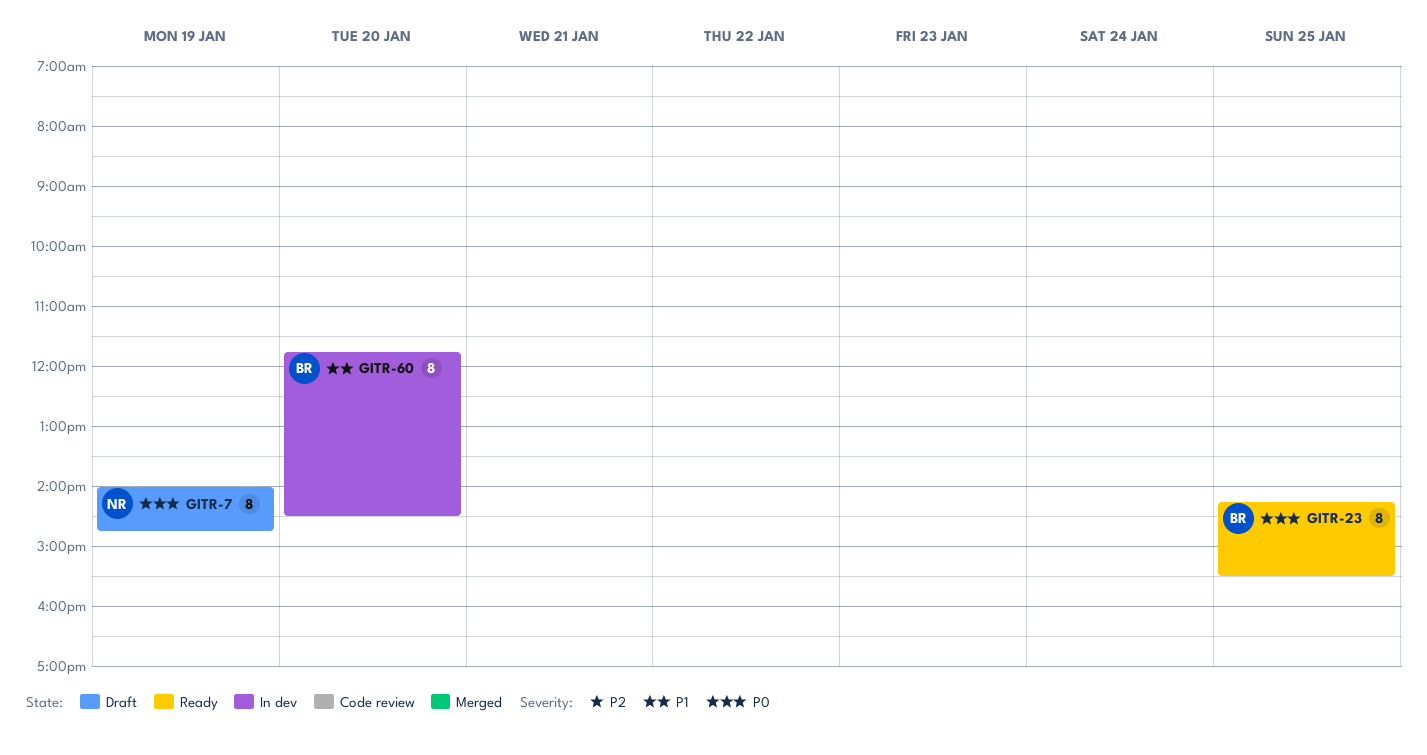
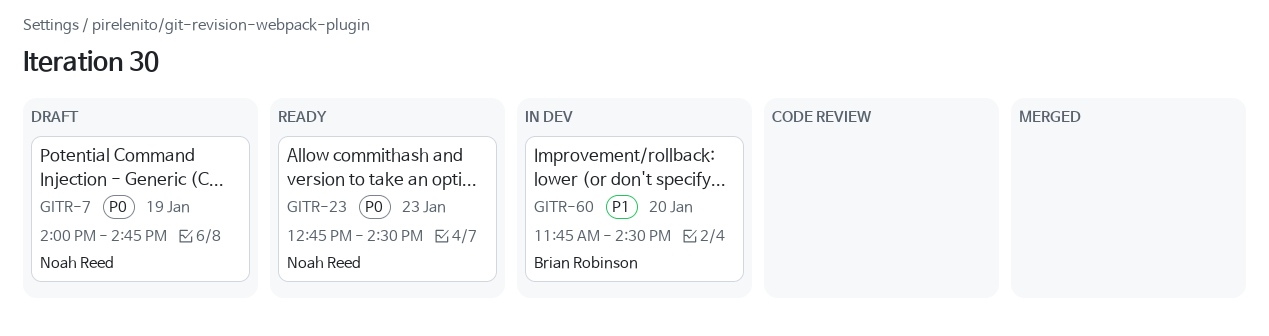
GITR-23, owner: Brian Robinson -> Noah Reed
GITR-23, day: Jan 25 -> Jan 23
GITR-23, begins: 14:15 -> 12:45
GITR-23, ends: 15:30 -> 14:30

